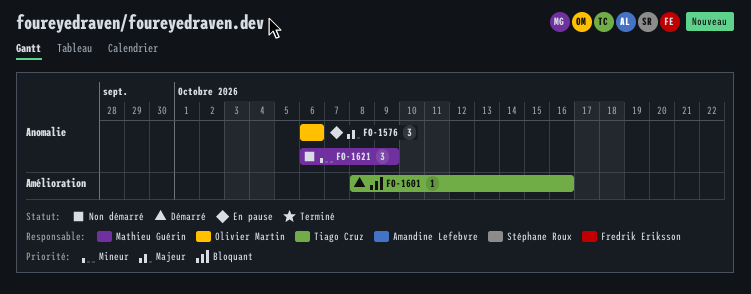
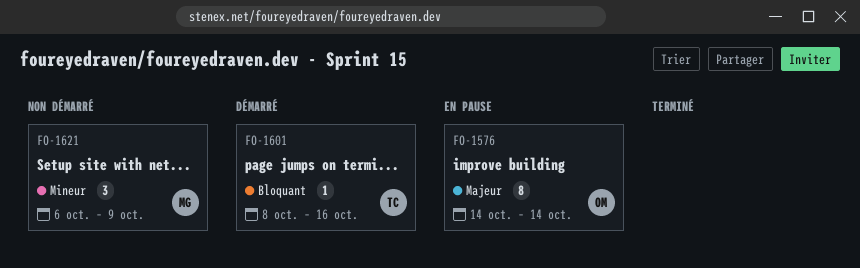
FO-1576, estimate: 3 -> 8
FO-1576, start: Oct 6 -> Oct 14
FO-1576, due: Oct 6 -> Oct 14

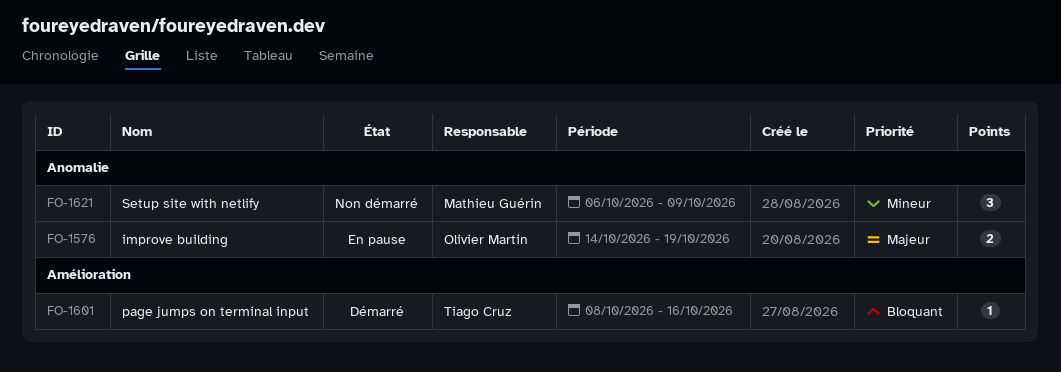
FO-1576, estimate: 8 -> 2
FO-1576, due: Oct 14 -> Oct 19

